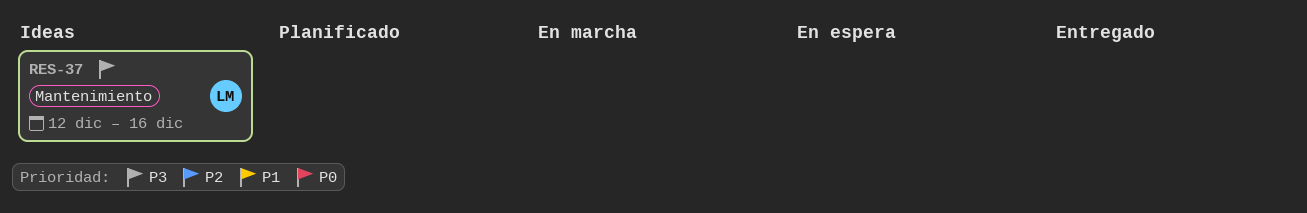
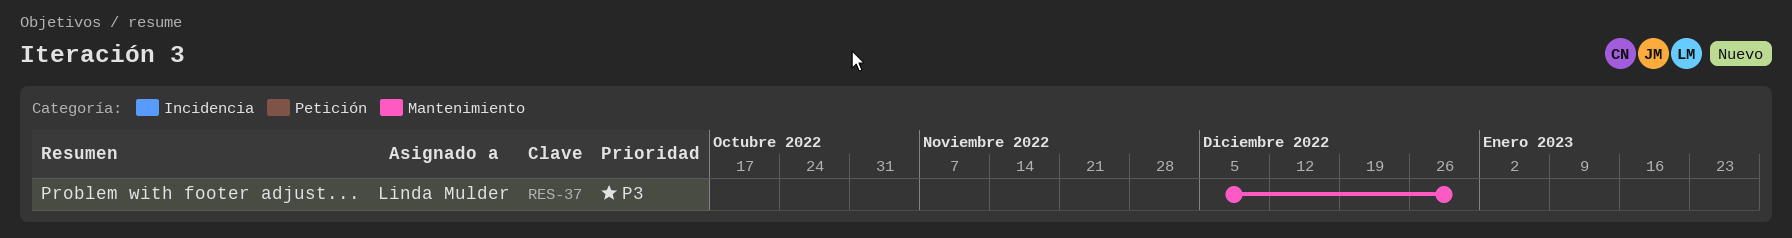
RES-37, start: Dec 12 -> Dec 5
RES-37, due: Dec 16 -> Dec 30

